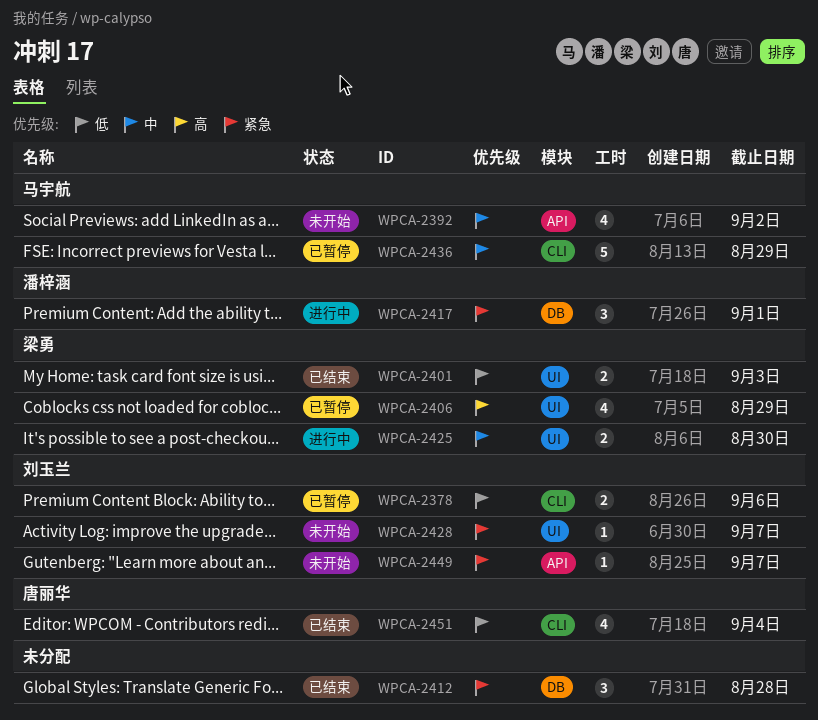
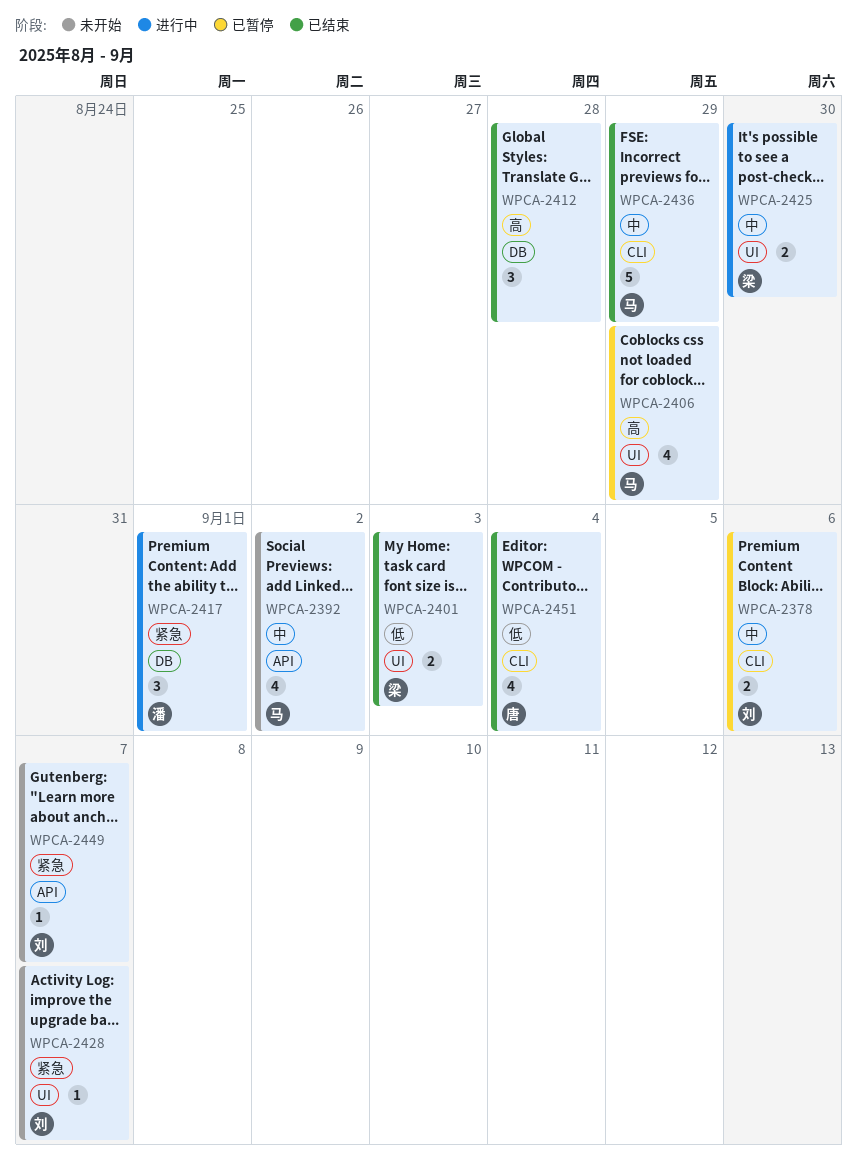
WPCA-2378, priority: 低 -> 中
WPCA-2406, owner: 梁勇 -> 马宇航
WPCA-2412, priority: 紧急 -> 高
WPCA-2436, status: 已暂停 -> 已结束

